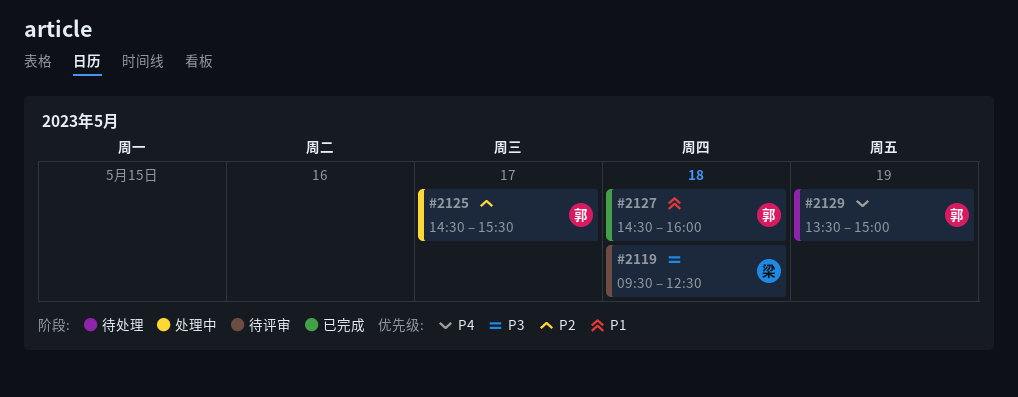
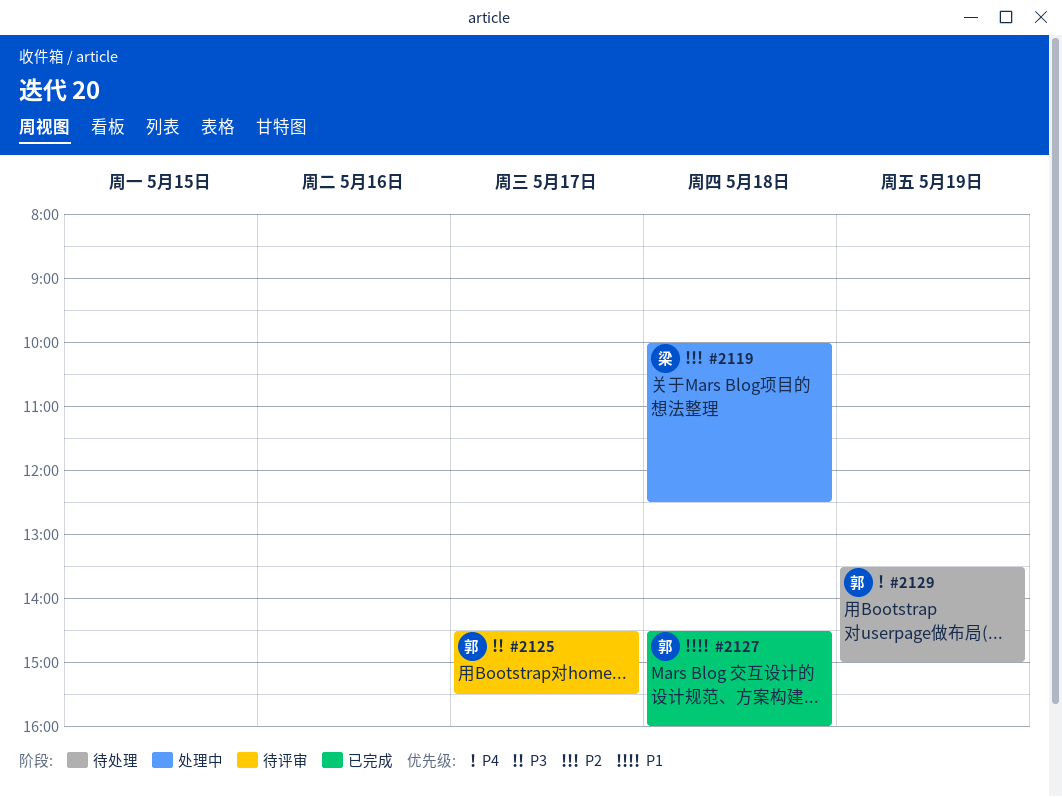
#2119, status: 待评审 -> 处理中
#2119, priority: P3 -> P2
#2119, begins: 09:30 -> 10:00
#2125, status: 处理中 -> 待评审
#2125, priority: P2 -> P3

